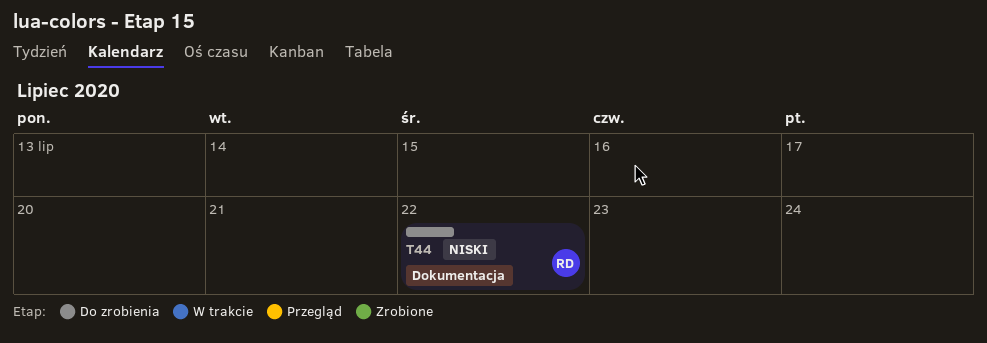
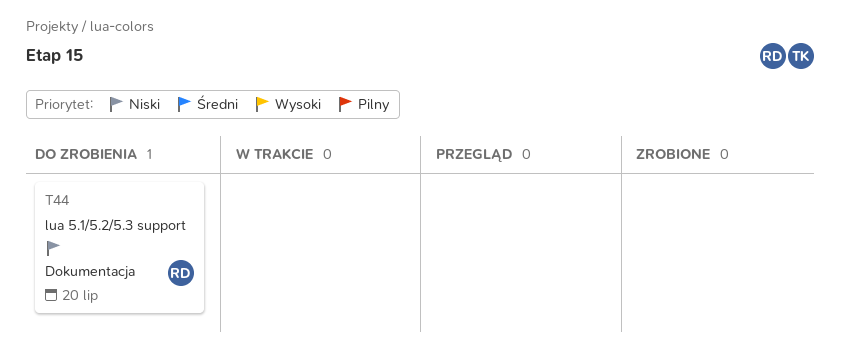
T44, due: Jul 22 -> Jul 20

